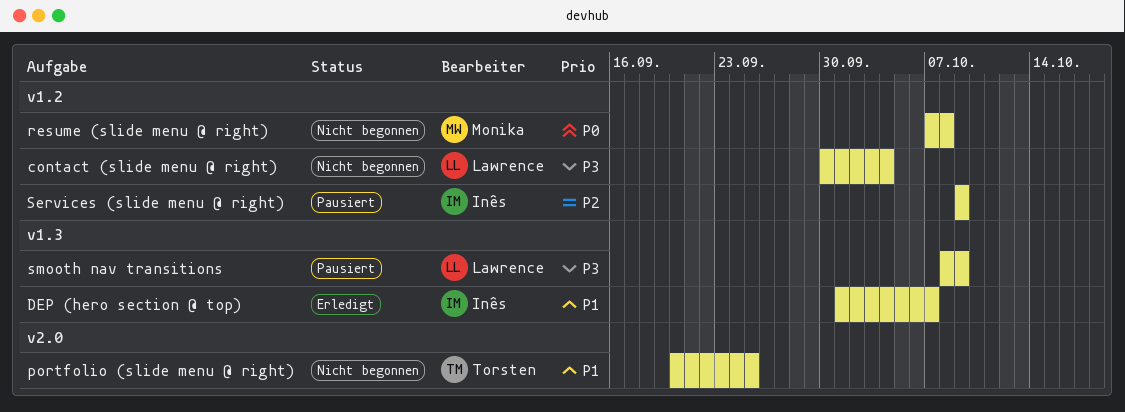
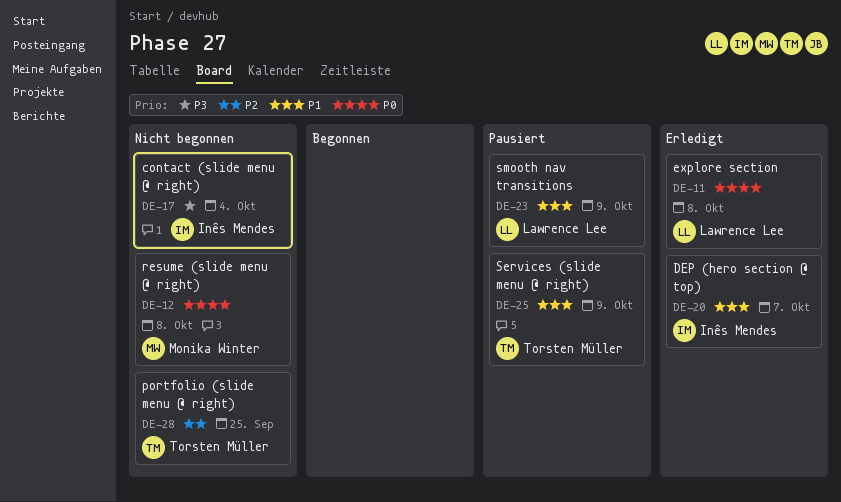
contact (slide menu @ right), owner: Lawrence Lee -> Inês Mendes
explore section: none -> present
portfolio (slide menu @ right), priority: P1 -> P2
Services (slide menu @ right), owner: Inês Mendes -> Torsten Müller
Services (slide menu @ right), priority: P2 -> P1
smooth nav transitions, priority: P3 -> P1

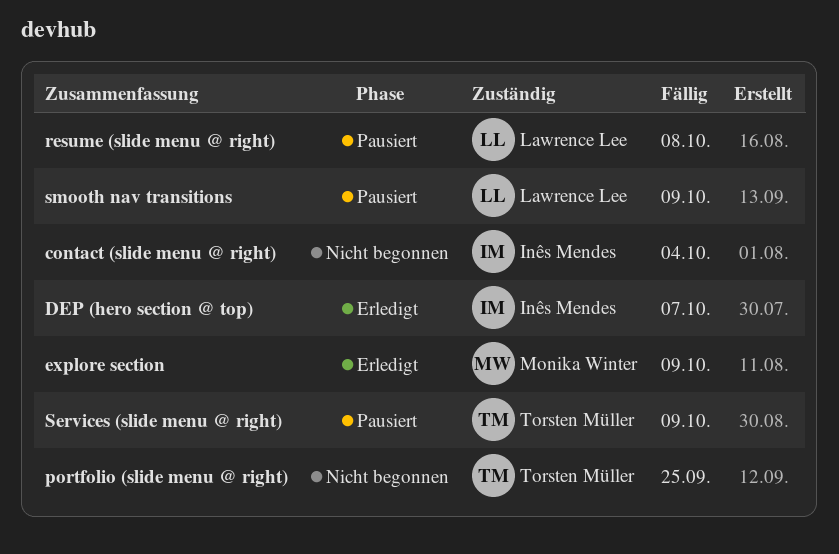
explore section, owner: Lawrence Lee -> Monika Winter
explore section, due: Oct 8 -> Oct 9
resume (slide menu @ right), status: Nicht begonnen -> Pausiert
resume (slide menu @ right), owner: Monika Winter -> Lawrence Lee

